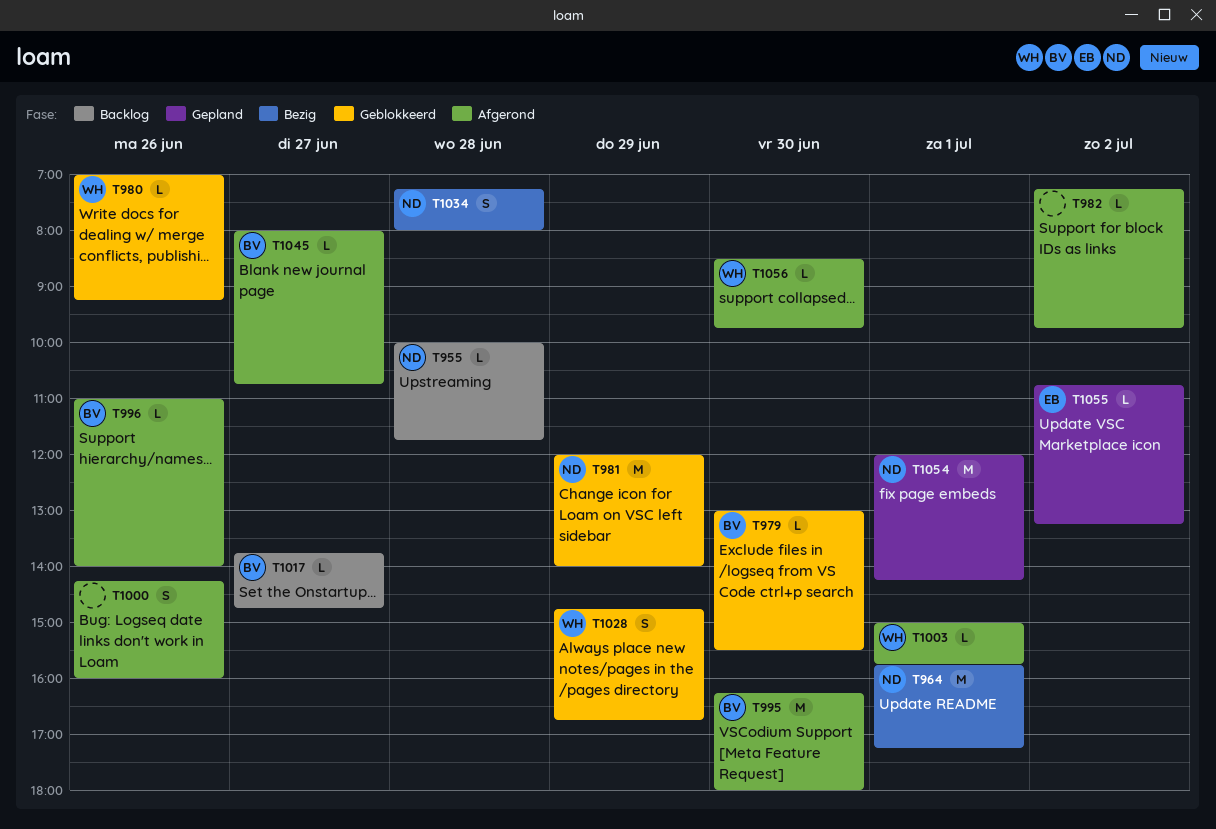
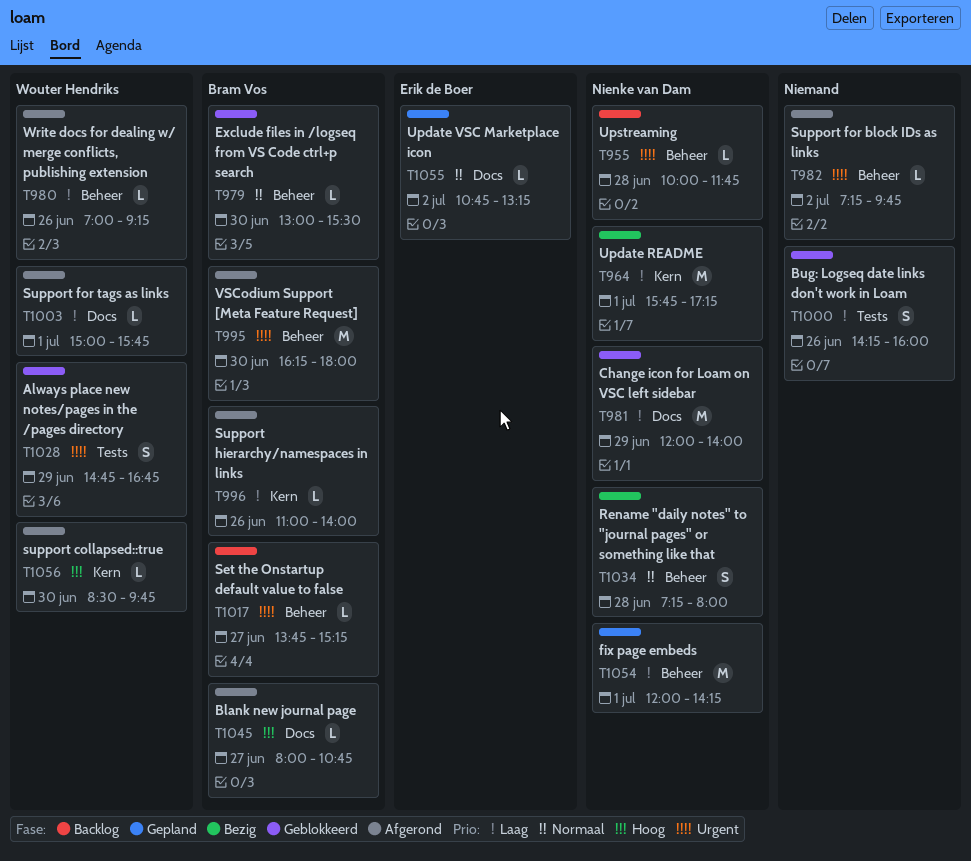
T980, status: Geblokkeerd -> Afgerond
T1000, status: Afgerond -> Geblokkeerd
T1017, ends: 14:45 -> 15:15

